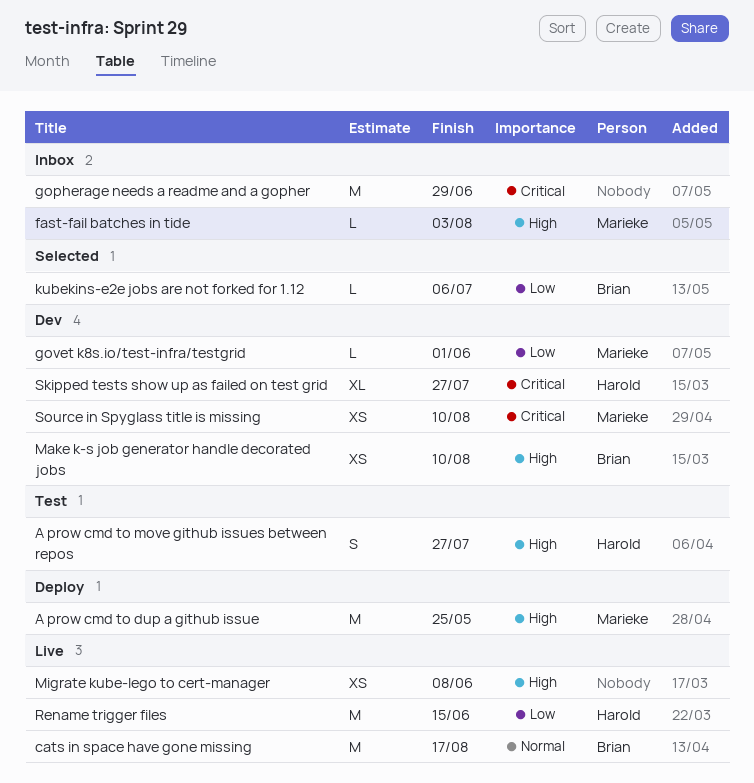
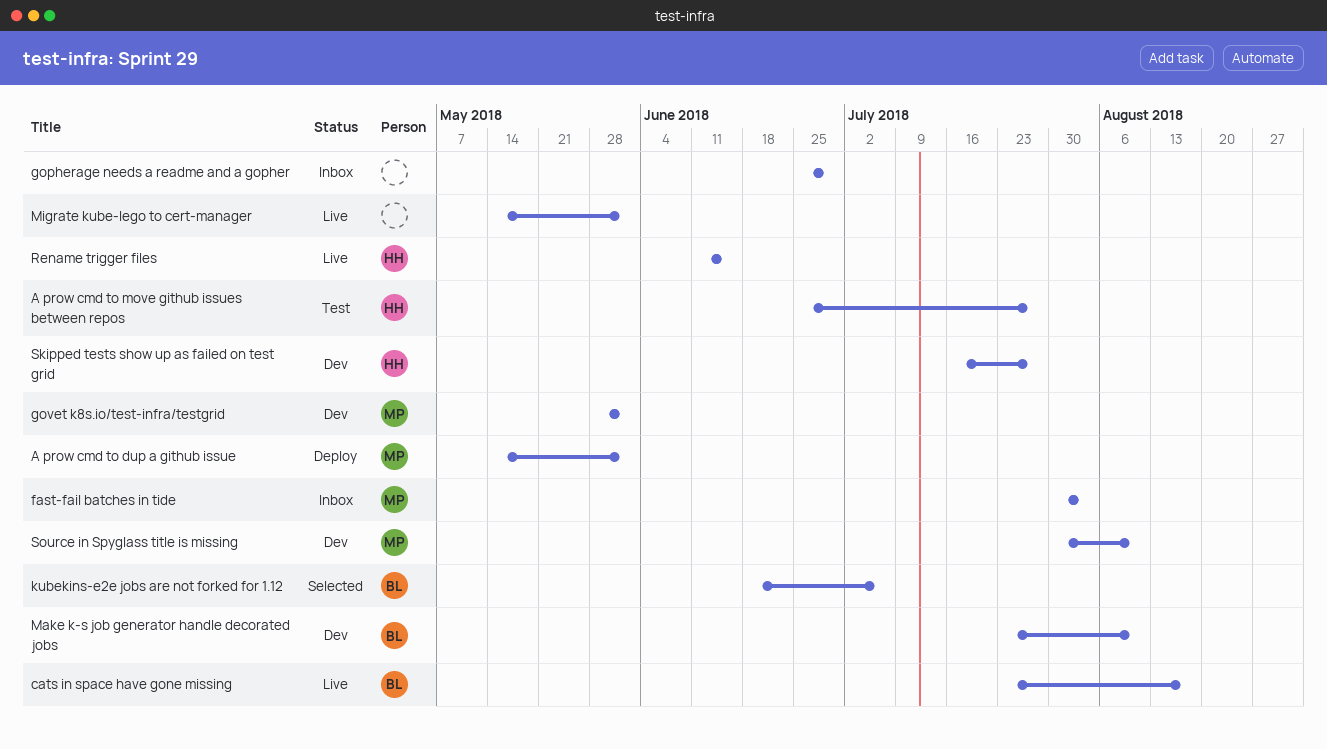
A prow cmd to dup a github issue, due: May 25 -> Jun 1
Migrate kube-lego to cert-manager, due: Jun 8 -> Jun 1

